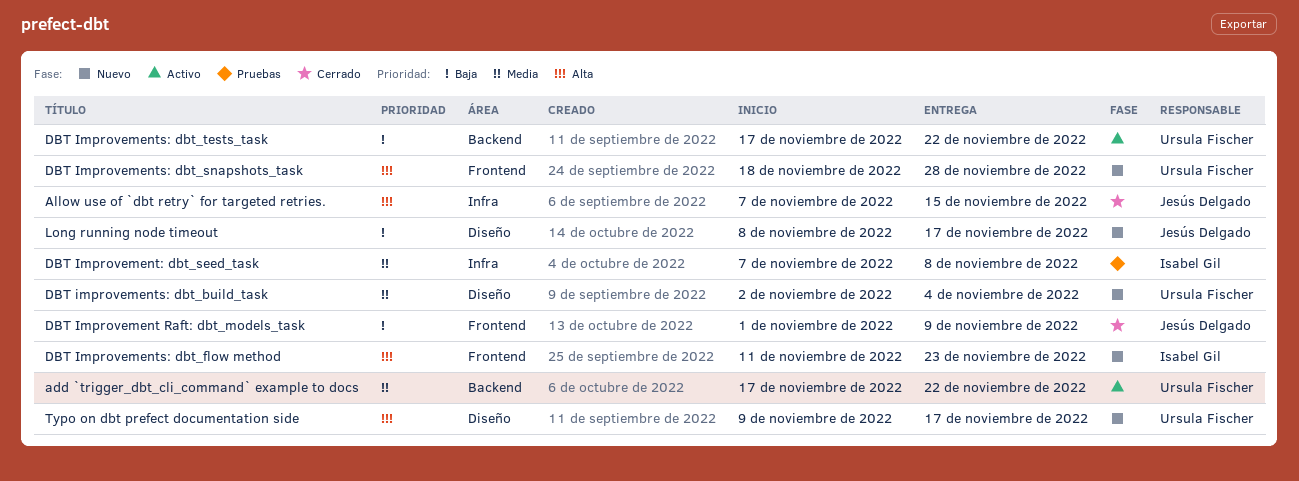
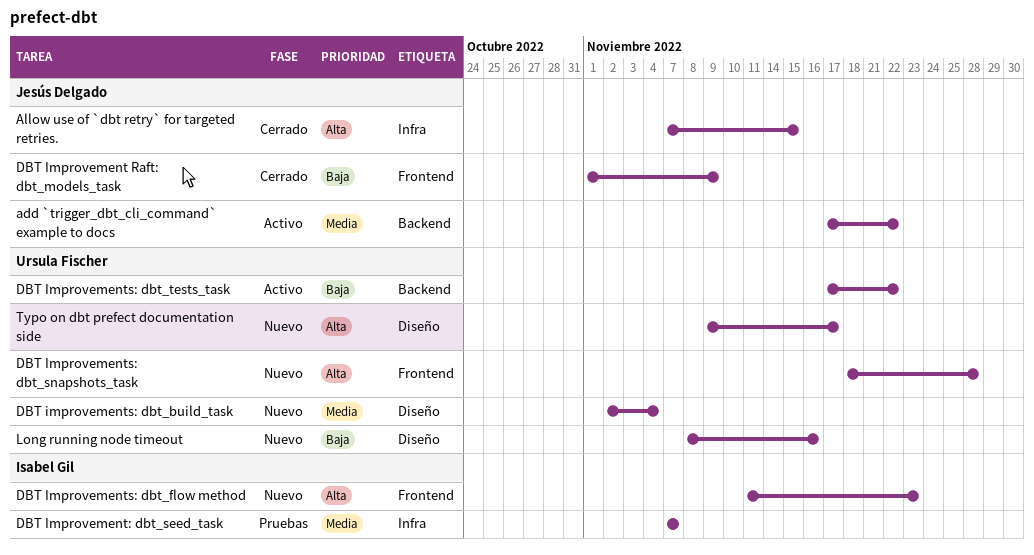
add `trigger_dbt_cli_command` example to docs, owner: Ursula Fischer -> Jesús Delgado
DBT Improvement: dbt_seed_task, due: Nov 8 -> Nov 7
Long running node timeout, owner: Jesús Delgado -> Ursula Fischer
Long running node timeout, due: Nov 17 -> Nov 16

